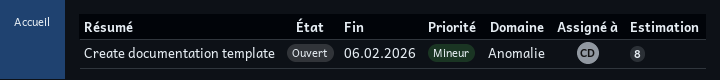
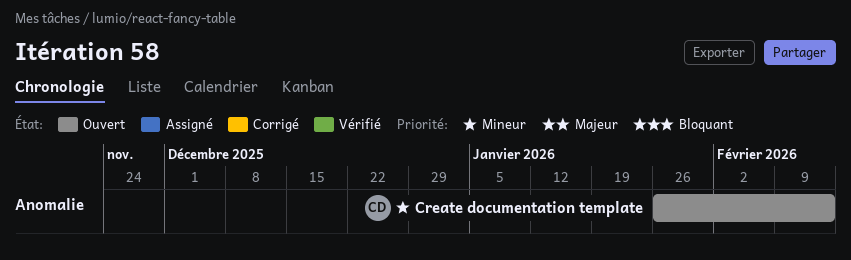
Create documentation template, due: Feb 6 -> Feb 13

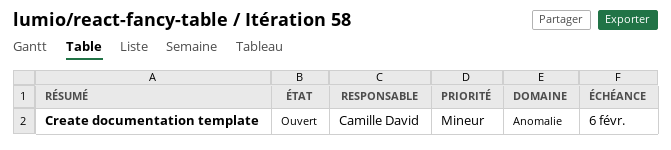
Create documentation template, due: Feb 13 -> Feb 6

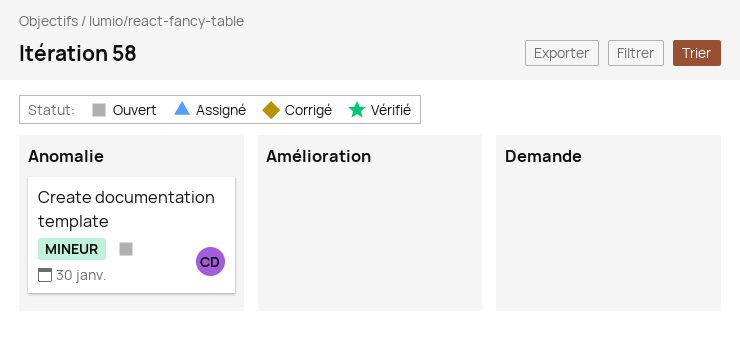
Create documentation template, due: Feb 6 -> Jan 30

